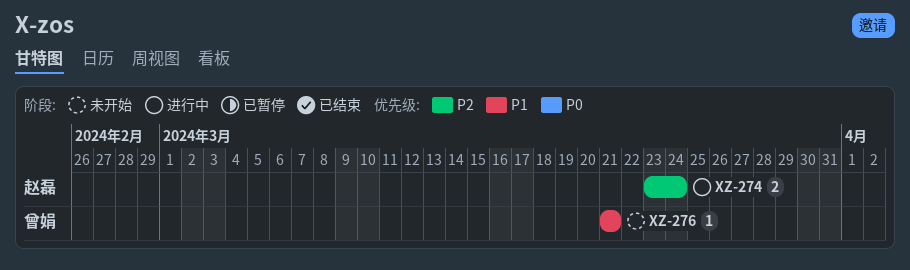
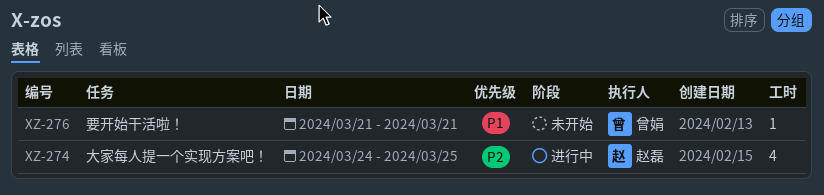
XZ-274, estimate: 2 -> 4
XZ-274, start: Mar 23 -> Mar 24
XZ-274, due: Mar 24 -> Mar 25

